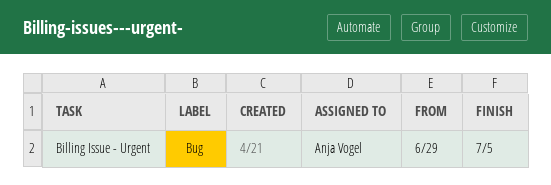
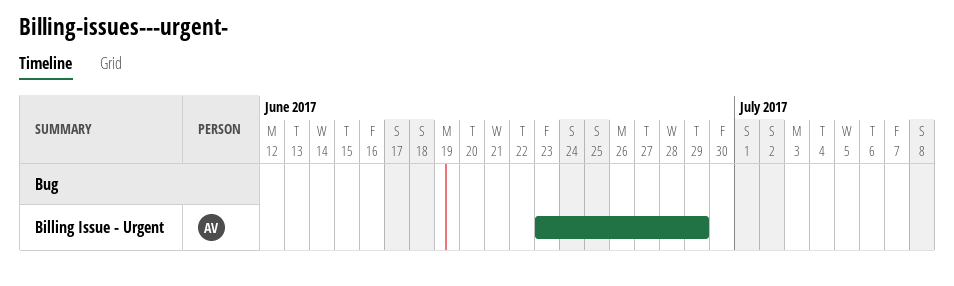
Billing Issue - Urgent, start: Jun 29 -> Jun 23
Billing Issue - Urgent, due: Jul 5 -> Jun 29

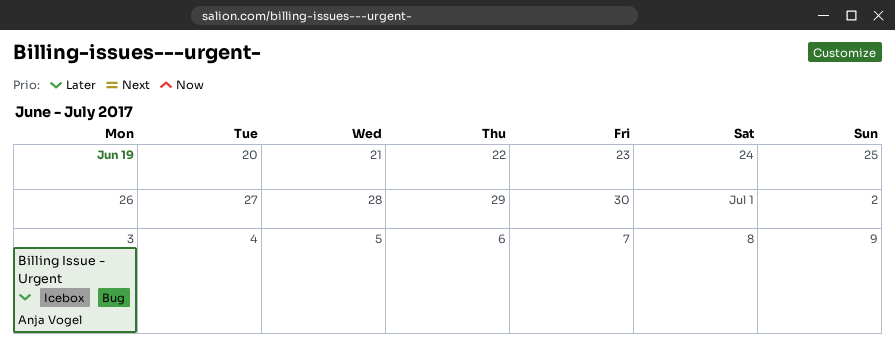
Billing Issue - Urgent, due: Jun 29 -> Jul 3

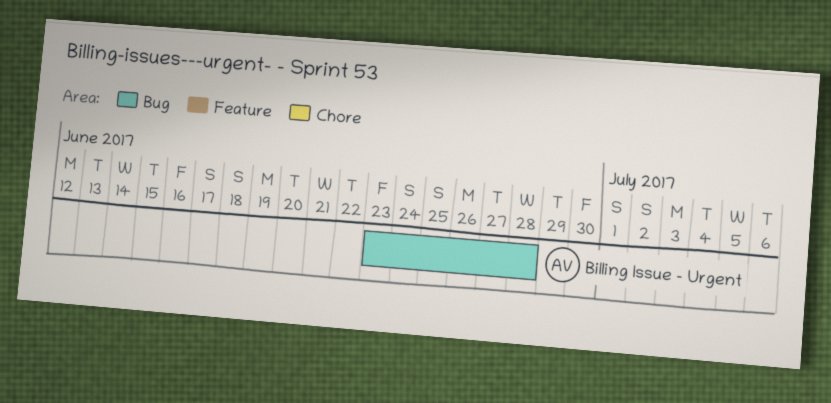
Billing Issue - Urgent, due: Jul 3 -> Jun 28

